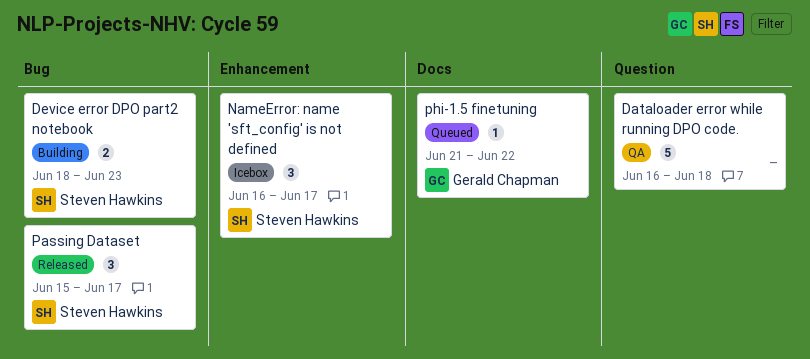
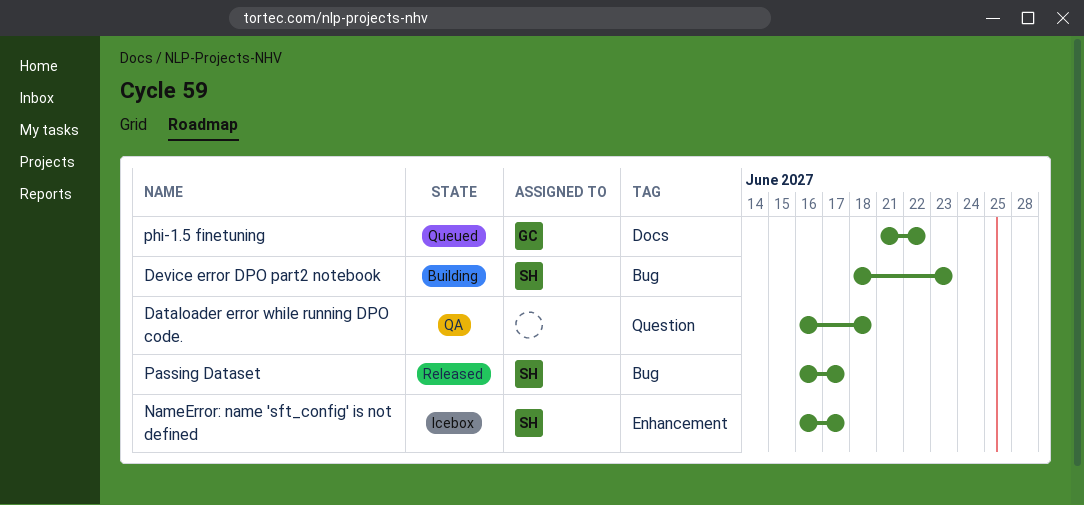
Passing Dataset, start: Jun 15 -> Jun 16

